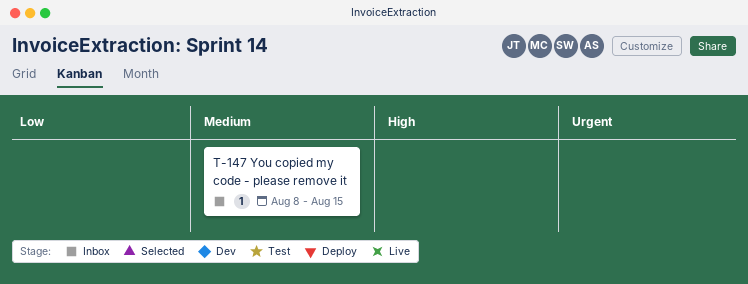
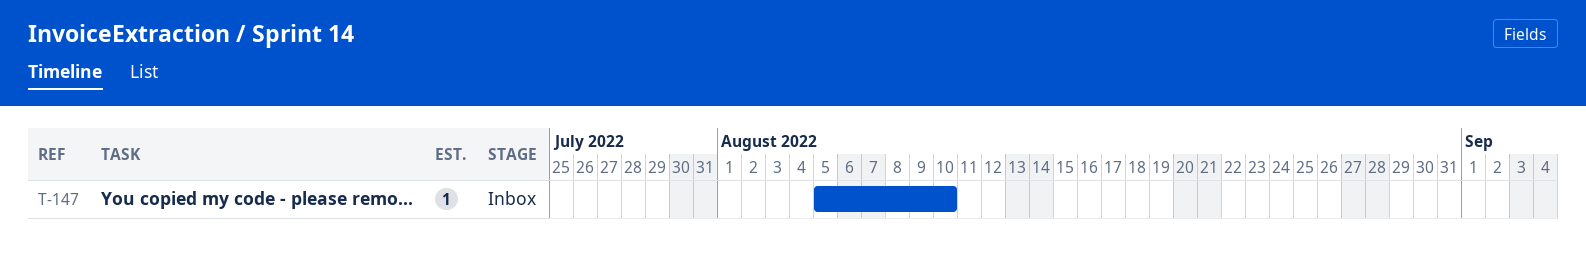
T-147, start: Aug 8 -> Aug 5
T-147, due: Aug 15 -> Aug 10

